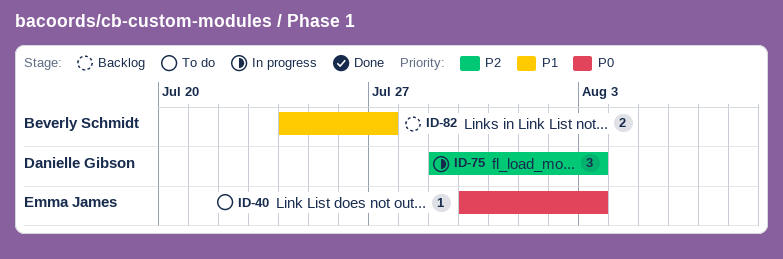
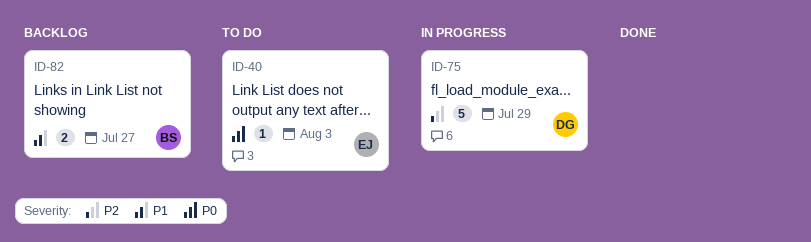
ID-75, estimate: 3 -> 5
ID-75, due: Aug 3 -> Jul 29

